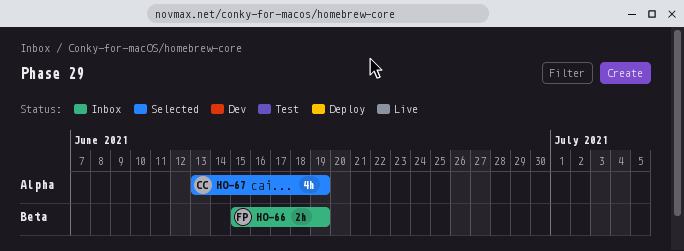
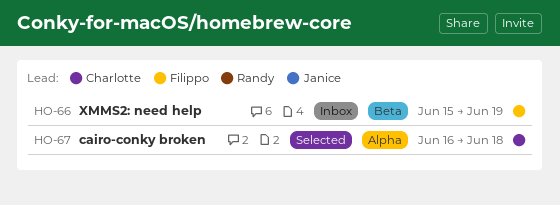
HO-67, start: Jun 13 -> Jun 16
HO-67, due: Jun 19 -> Jun 18

